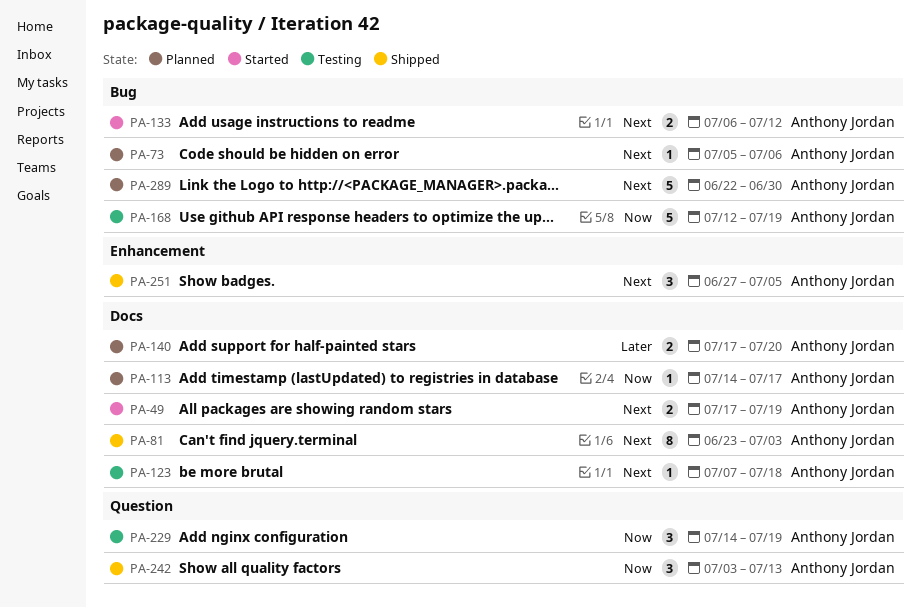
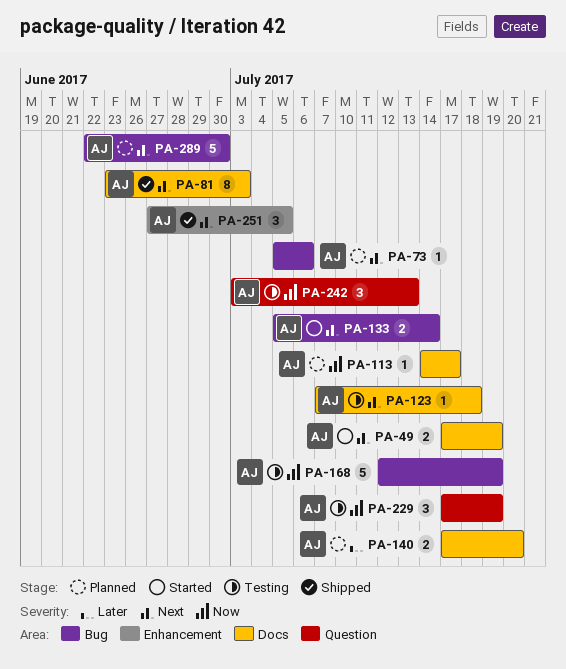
PA-133, start: Jul 6 -> Jul 5
PA-133, due: Jul 12 -> Jul 14
PA-229, start: Jul 14 -> Jul 17
PA-242, status: Shipped -> Testing

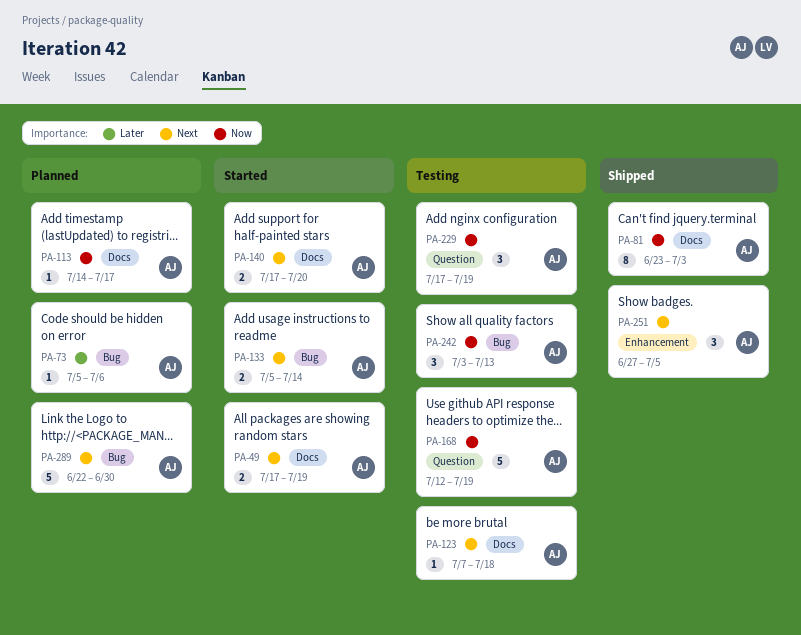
PA-73, priority: Next -> Later
PA-81, priority: Next -> Now
PA-140, status: Planned -> Started
PA-140, priority: Later -> Next
PA-168, label: Bug -> Question
PA-242, label: Question -> Bug

